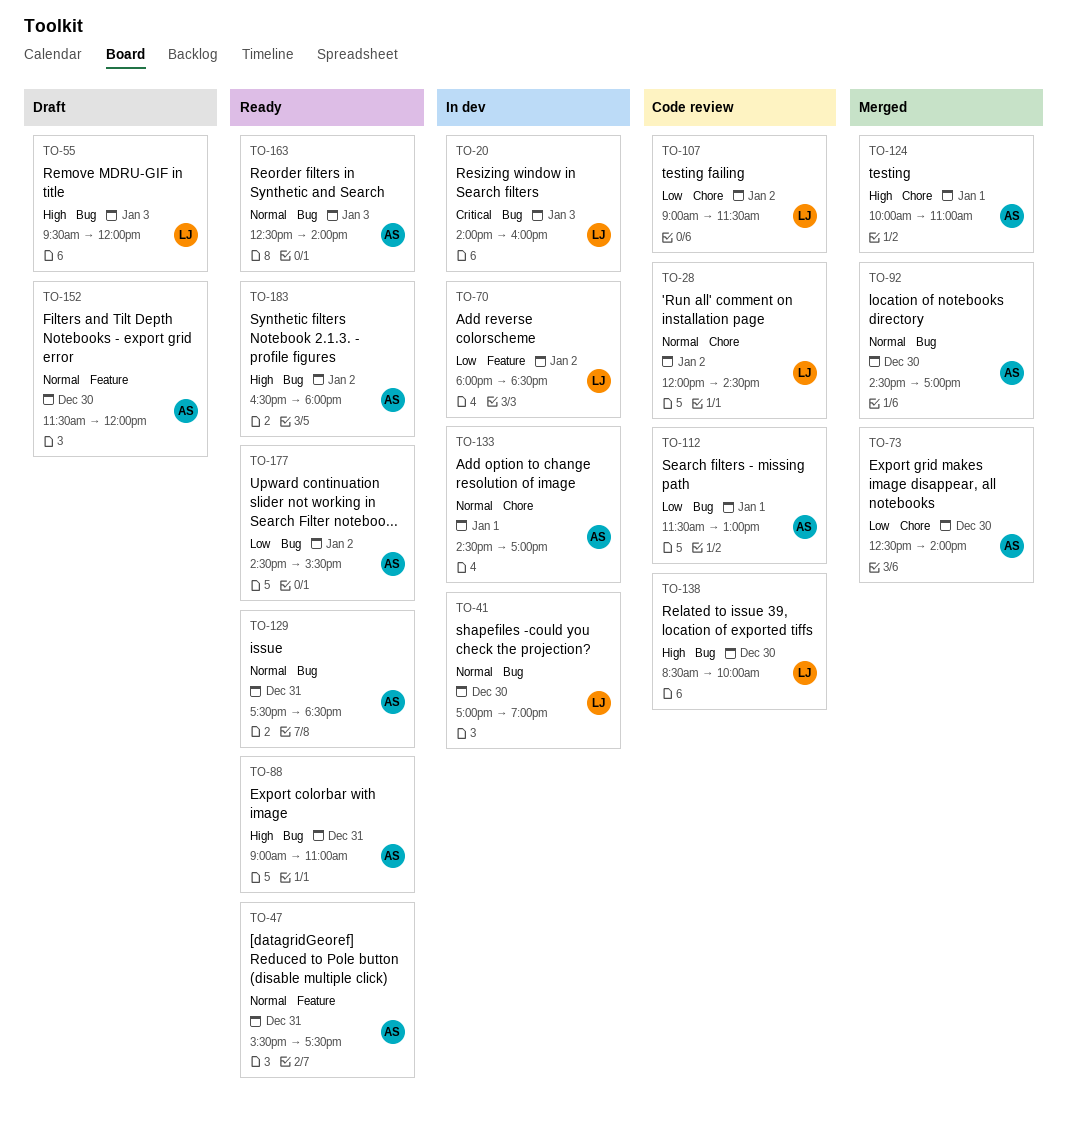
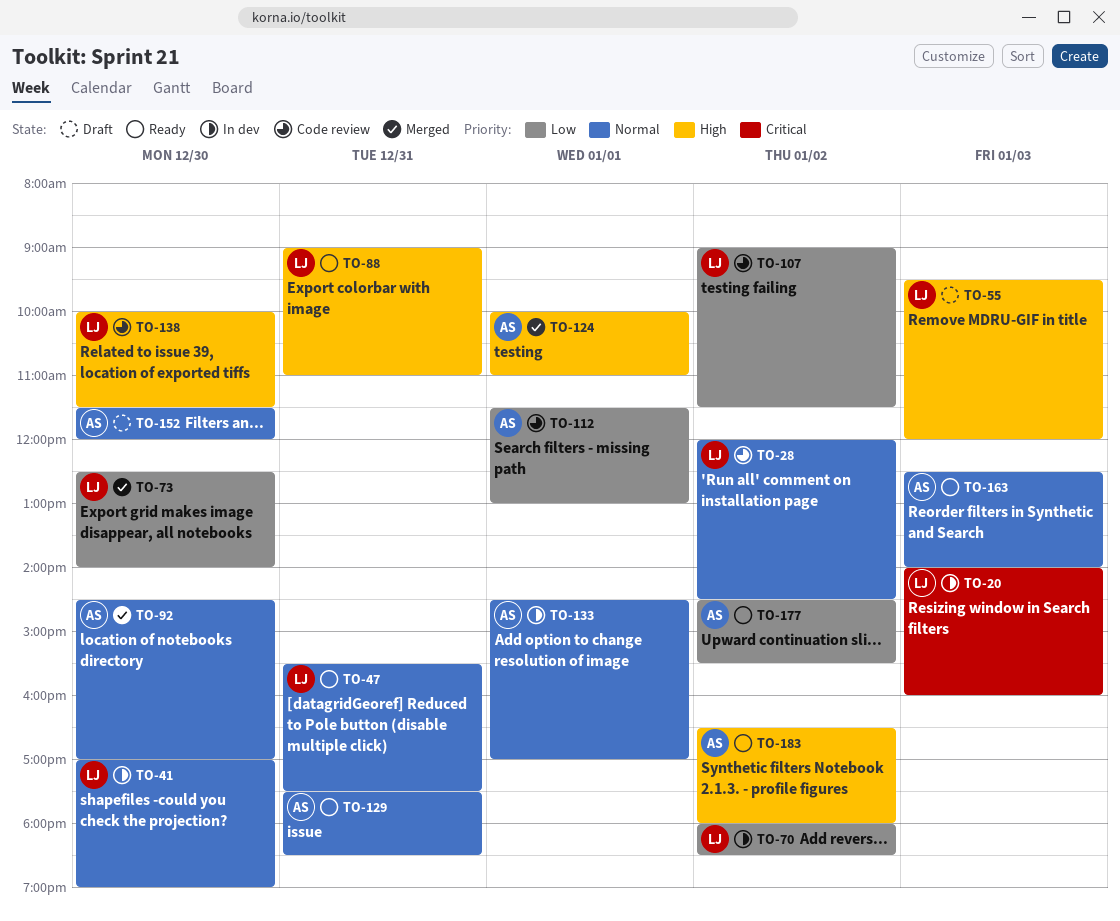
TO-47, owner: AS -> LJ
TO-73, owner: AS -> LJ
TO-88, owner: AS -> LJ
TO-138, begins: 08:30 -> 10:00
TO-138, ends: 10:00 -> 11:30

